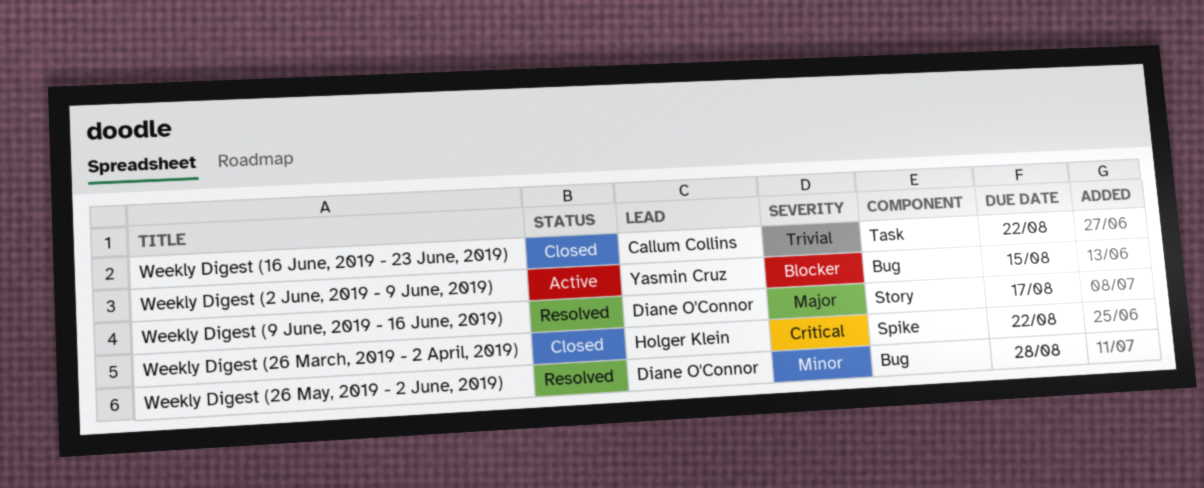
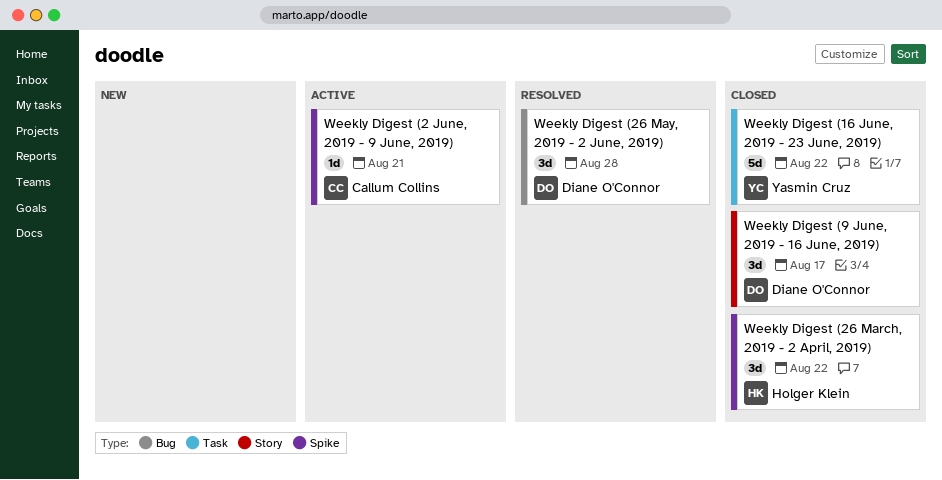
Weekly Digest (16 June, 2019 - 23 June, 2019), owner: Callum Collins -> Yasmin Cruz
Weekly Digest (2 June, 2019 - 9 June, 2019), owner: Yasmin Cruz -> Callum Collins
Weekly Digest (2 June, 2019 - 9 June, 2019), label: Bug -> Spike
Weekly Digest (2 June, 2019 - 9 June, 2019), due: Aug 15 -> Aug 21
Weekly Digest (9 June, 2019 - 16 June, 2019), status: Resolved -> Closed

